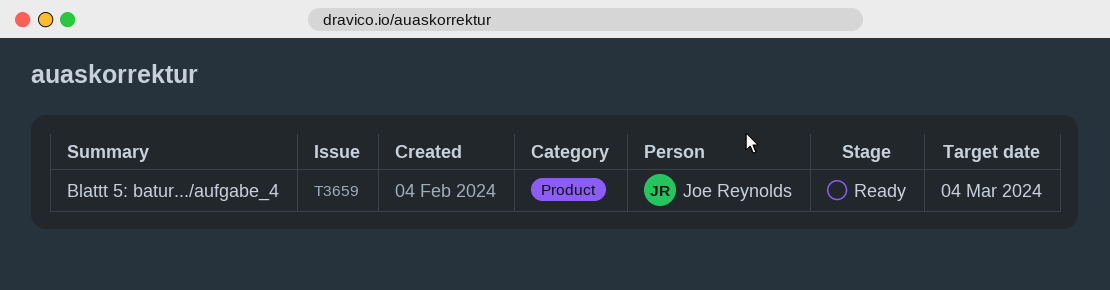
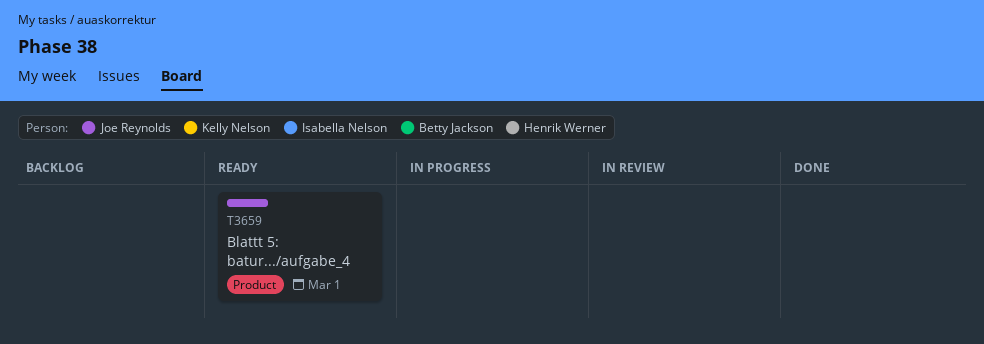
T3659, due: Mar 4 -> Mar 1

